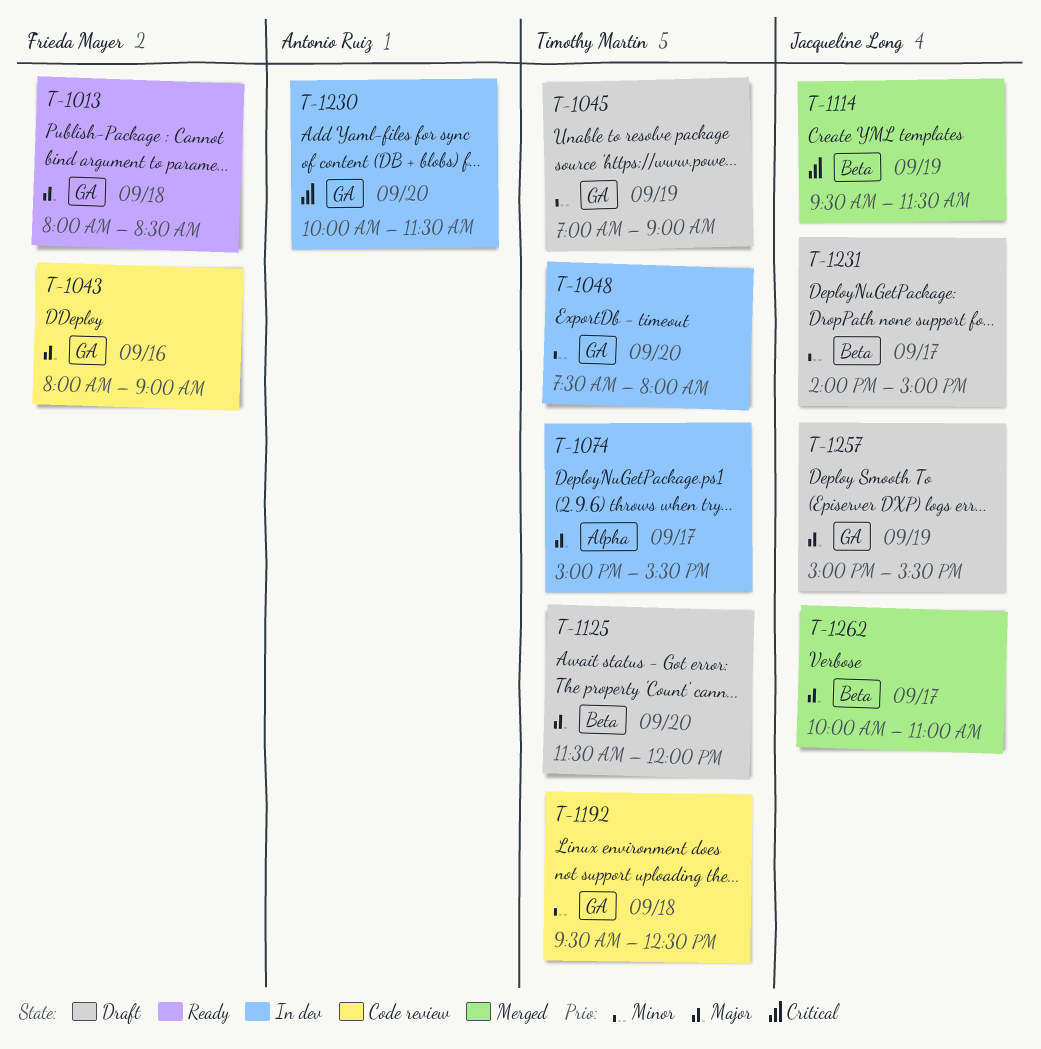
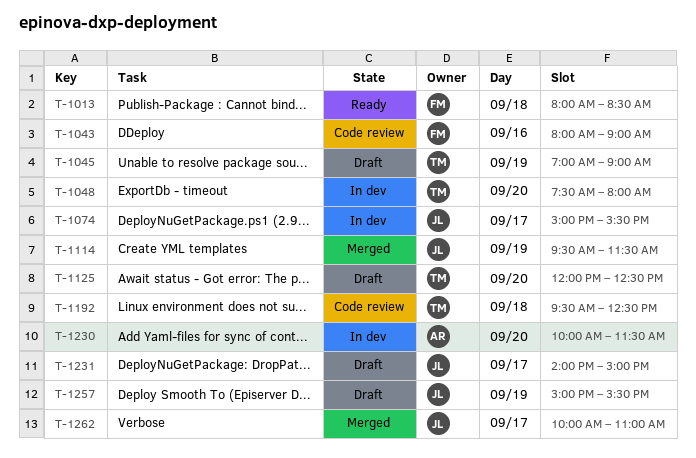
T-1074, owner: Timothy Martin -> Jacqueline Long
T-1125, begins: 11:30 -> 12:00
T-1125, ends: 12:00 -> 12:30

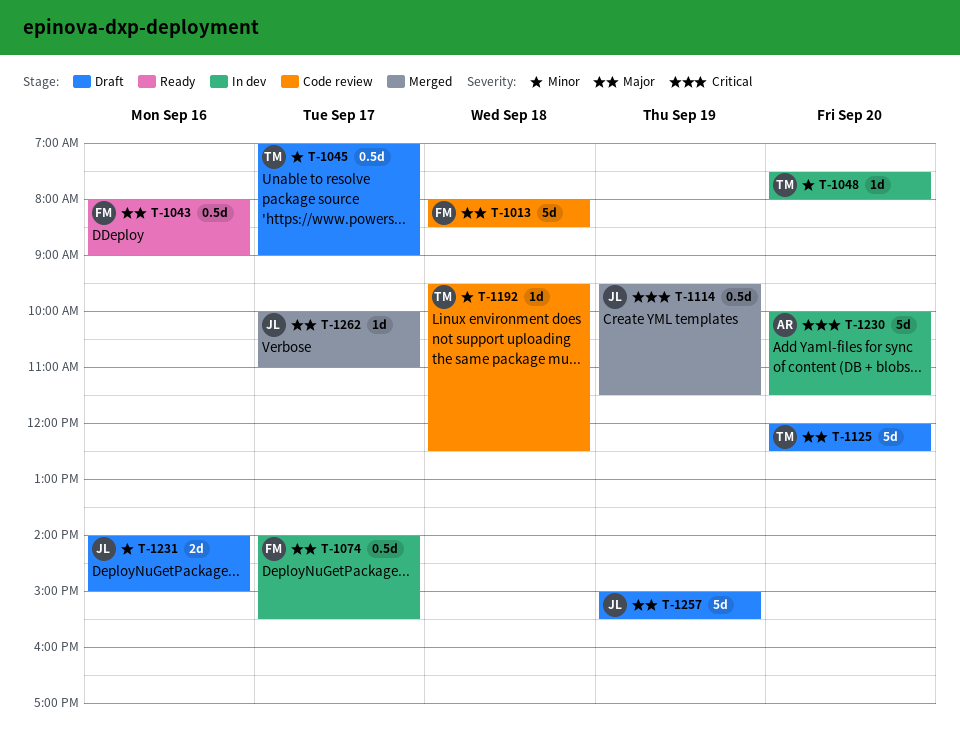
T-1013, status: Ready -> Code review
T-1043, status: Code review -> Ready
T-1045, day: Sep 19 -> Sep 17
T-1074, owner: JL -> FM
T-1074, begins: 15:00 -> 14:00
T-1231, day: Sep 17 -> Sep 16

